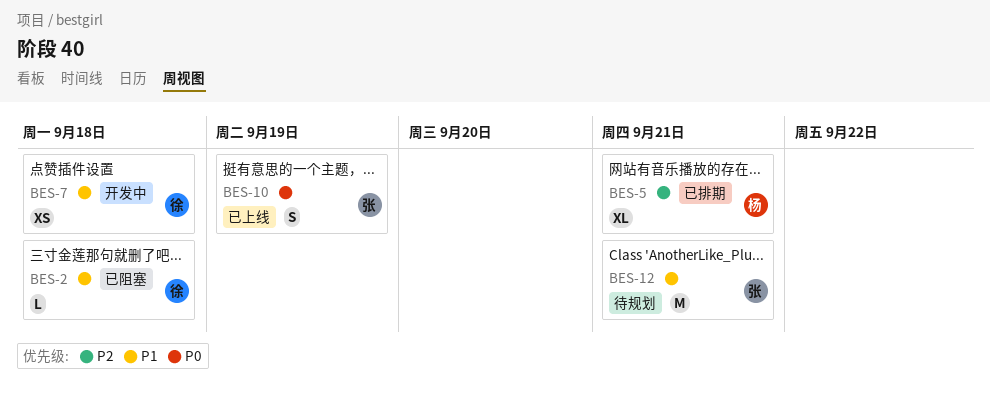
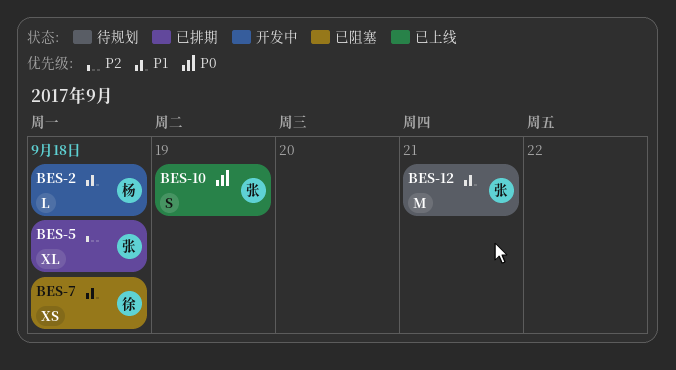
BES-2, status: 已阻塞 -> 开发中
BES-2, owner: 徐 -> 杨
BES-5, owner: 杨 -> 张
BES-5, due: Sep 21 -> Sep 18
BES-7, status: 开发中 -> 已阻塞

